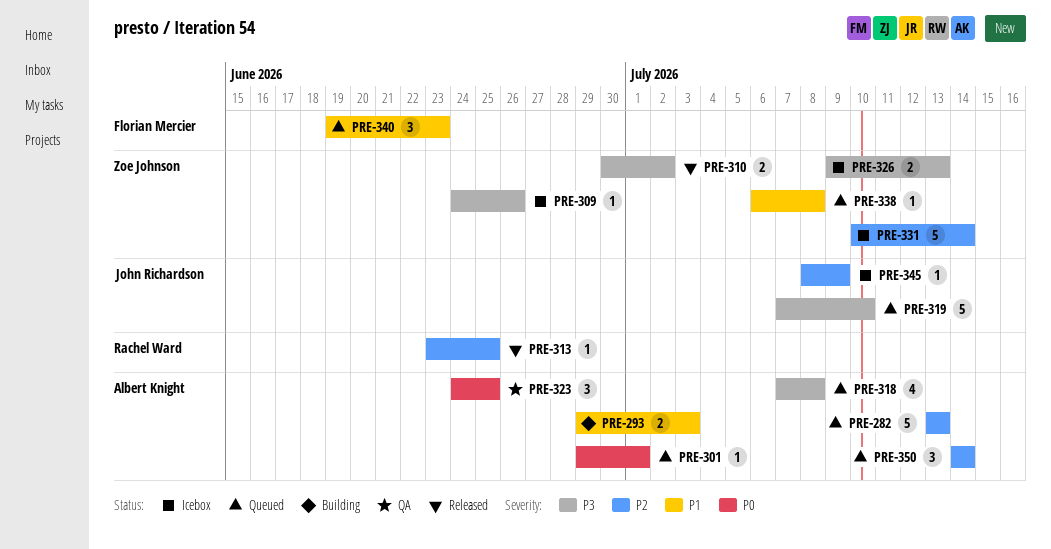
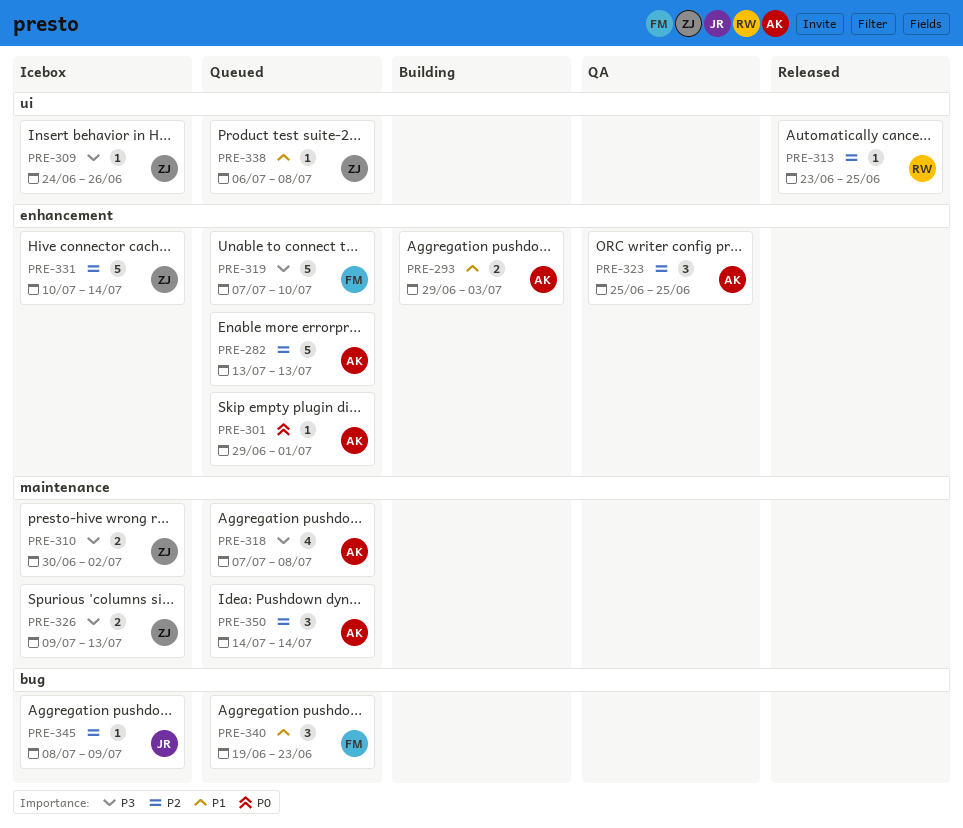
PRE-310, status: Released -> Icebox
PRE-319, owner: John Richardson -> Florian Mercier
PRE-323, priority: P0 -> P2
PRE-323, start: Jun 24 -> Jun 25

